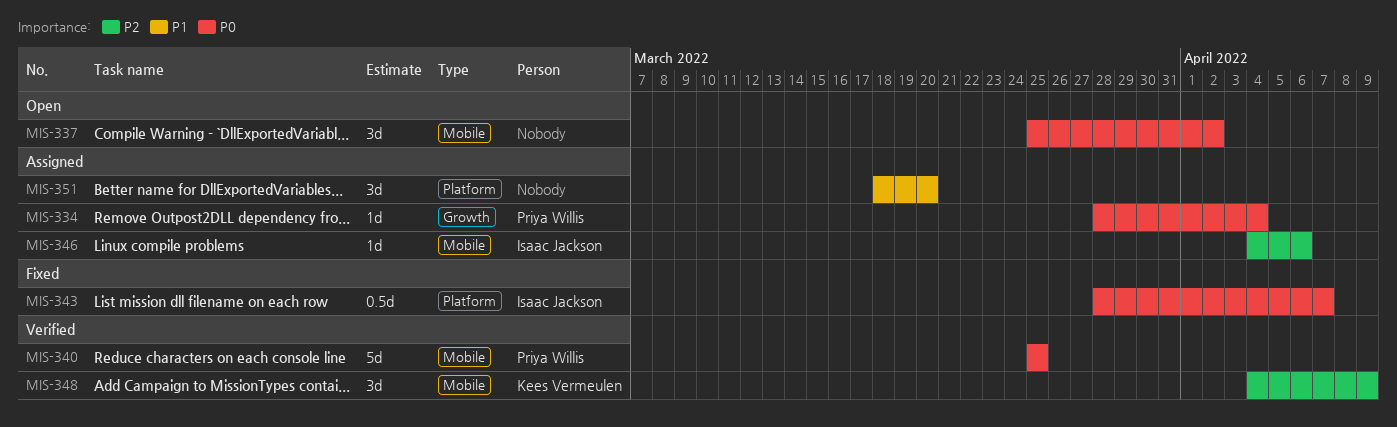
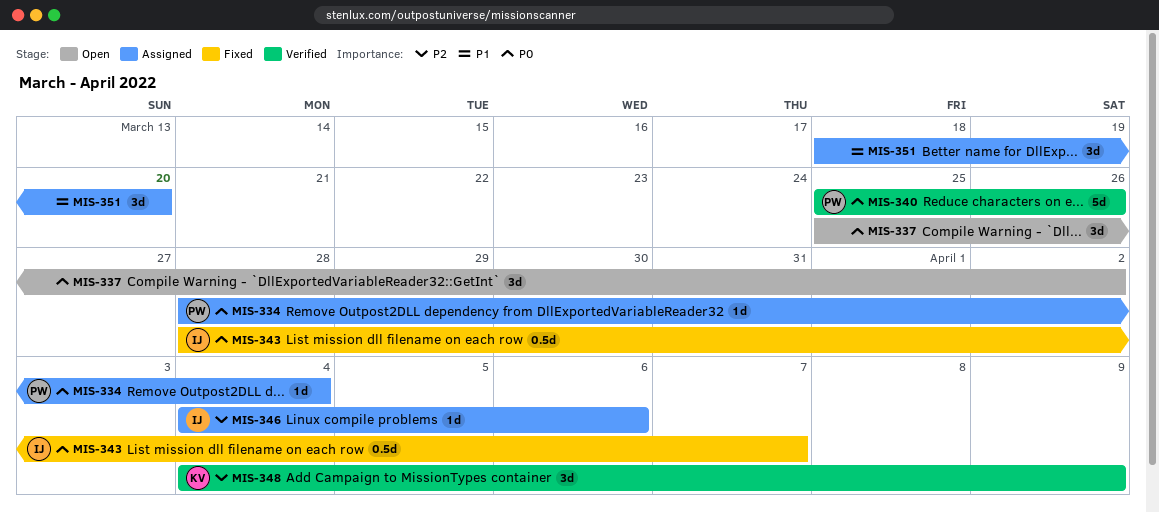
MIS-340, due: Mar 25 -> Mar 26

